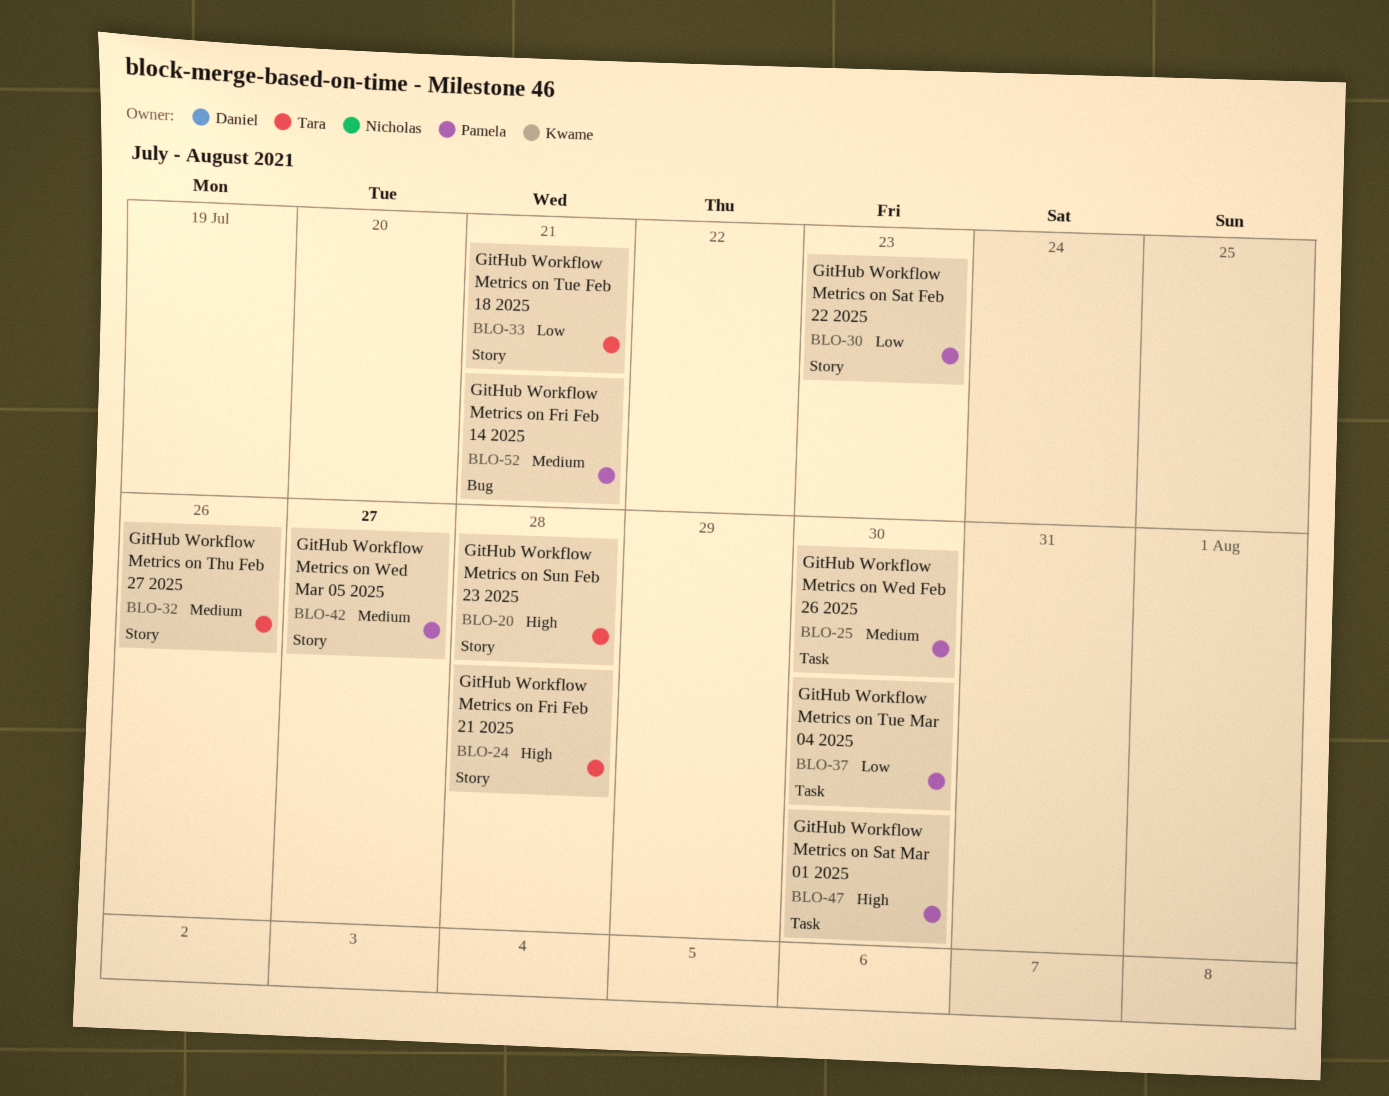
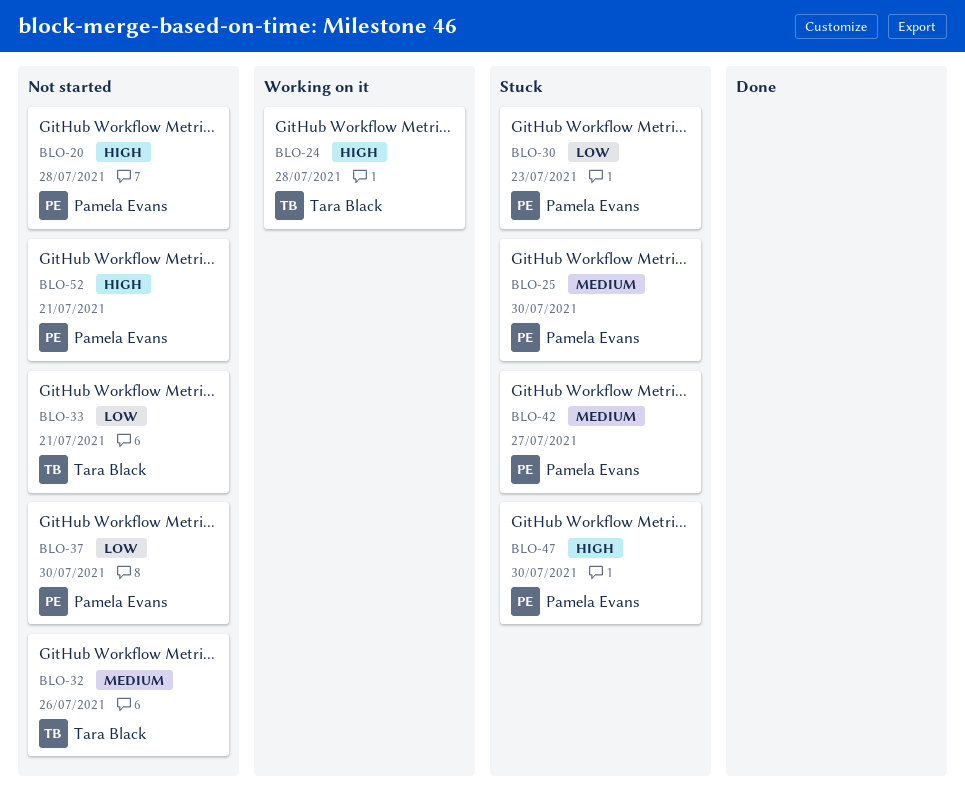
BLO-20, owner: Tara Black -> Pamela Evans
BLO-52, priority: Medium -> High

